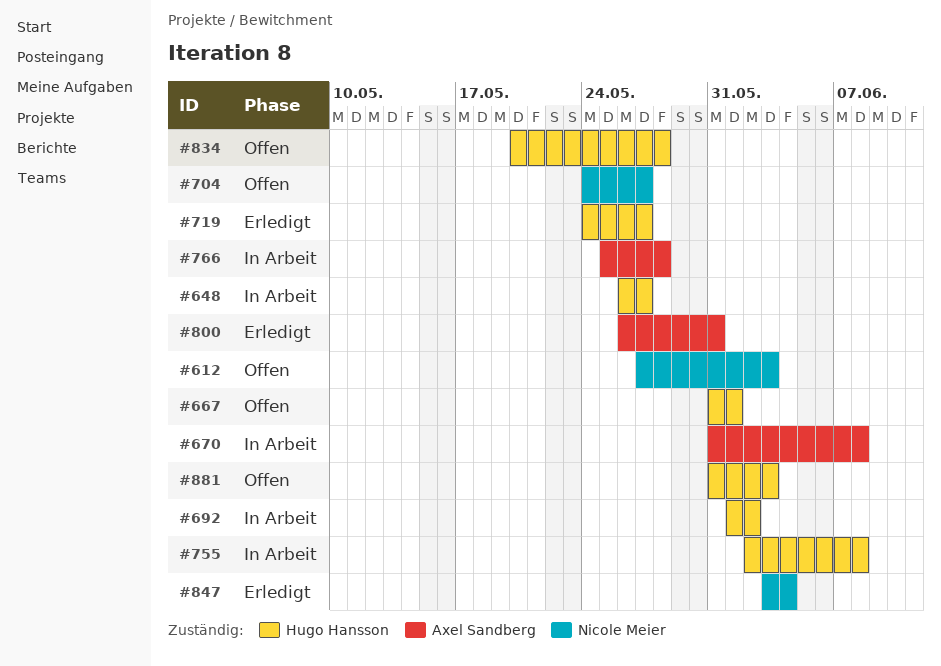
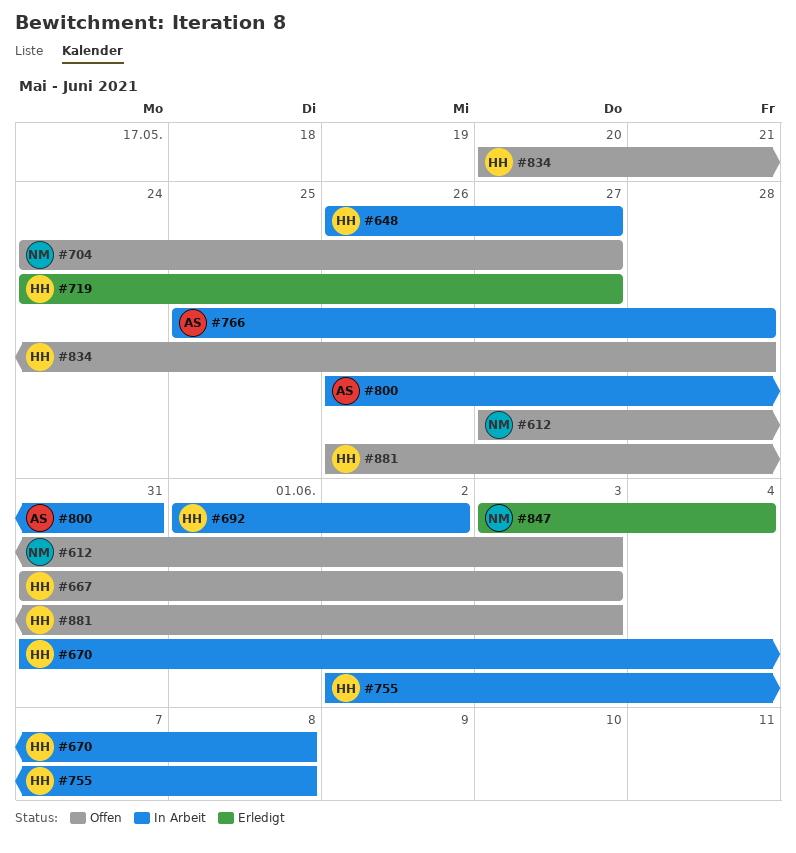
#667, due: Jun 1 -> Jun 3
#670, owner: Axel Sandberg -> Hugo Hansson
#800, status: Erledigt -> In Arbeit
#881, start: May 31 -> May 26

